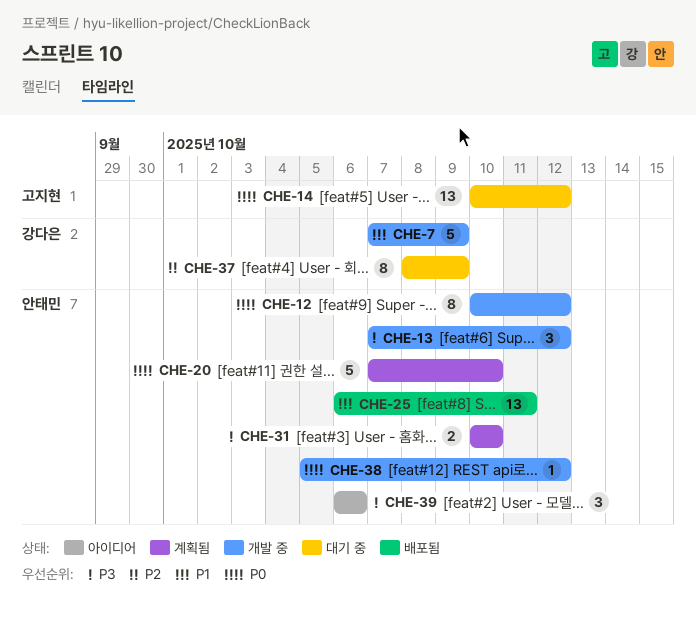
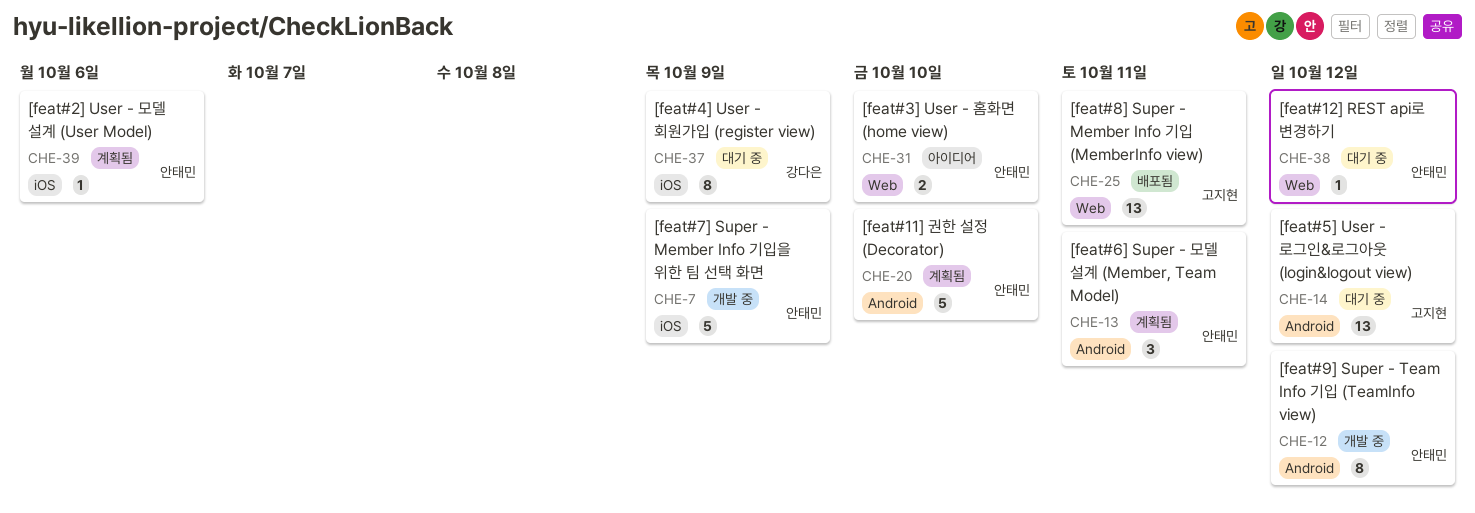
CHE-7, owner: 강다은 -> 안태민
CHE-13, status: 개발 중 -> 계획됨
CHE-13, due: Oct 12 -> Oct 11
CHE-25, owner: 안태민 -> 고지현
CHE-31, status: 계획됨 -> 아이디어
CHE-38, status: 개발 중 -> 대기 중
CHE-39, status: 아이디어 -> 계획됨
CHE-39, estimate: 3 -> 1

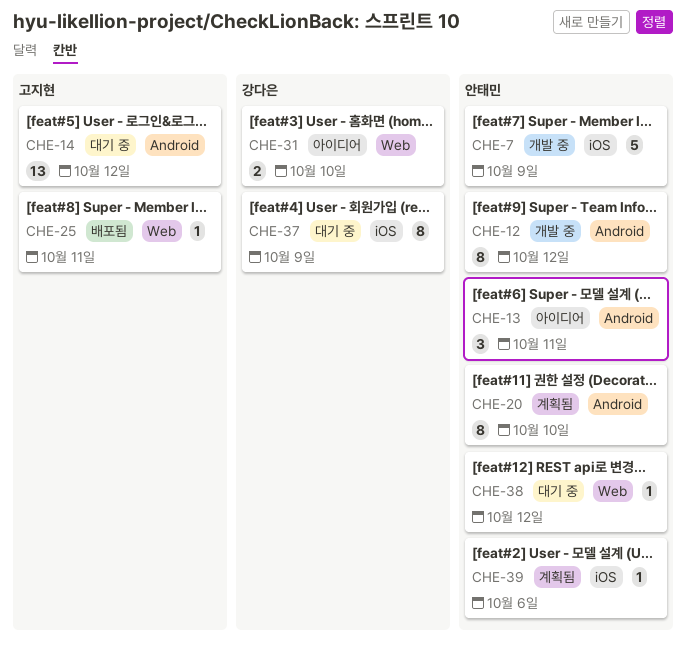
CHE-13, status: 계획됨 -> 아이디어
CHE-20, estimate: 5 -> 8
CHE-25, estimate: 13 -> 1
CHE-31, owner: 안태민 -> 강다은

